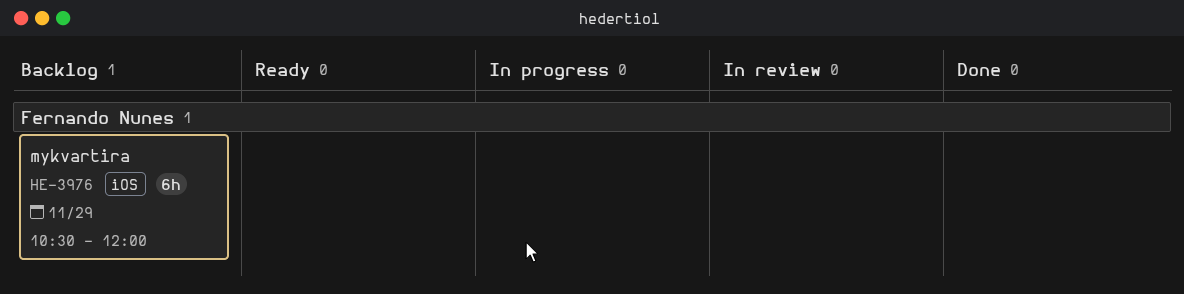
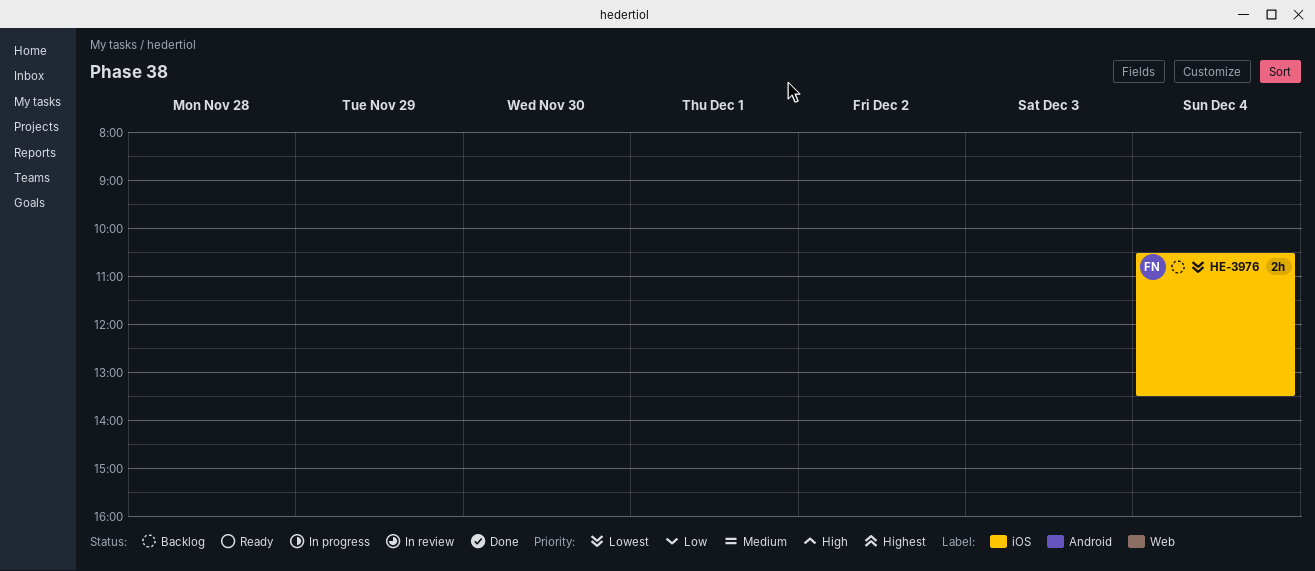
HE-3976, estimate: 6h -> 2h
HE-3976, day: Nov 29 -> Dec 4
HE-3976, ends: 12:00 -> 13:30

